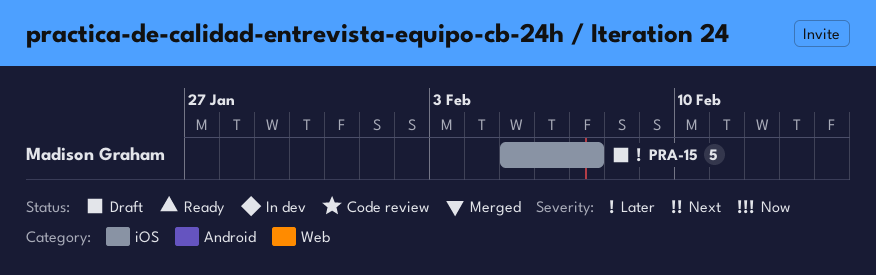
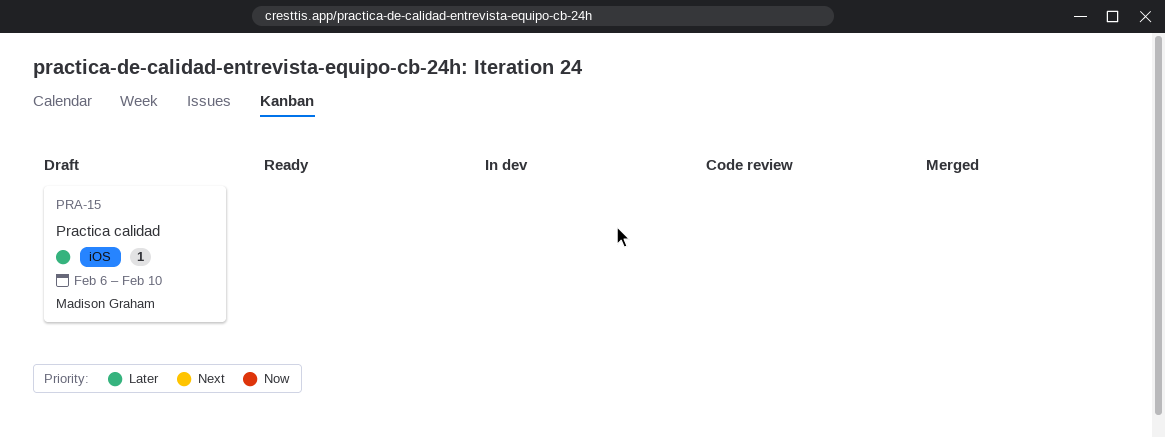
PRA-15, estimate: 5 -> 1
PRA-15, start: Feb 5 -> Feb 6
PRA-15, due: Feb 7 -> Feb 10

